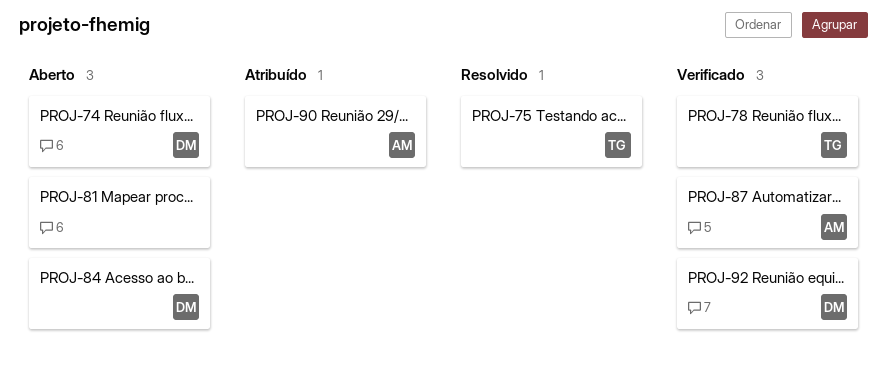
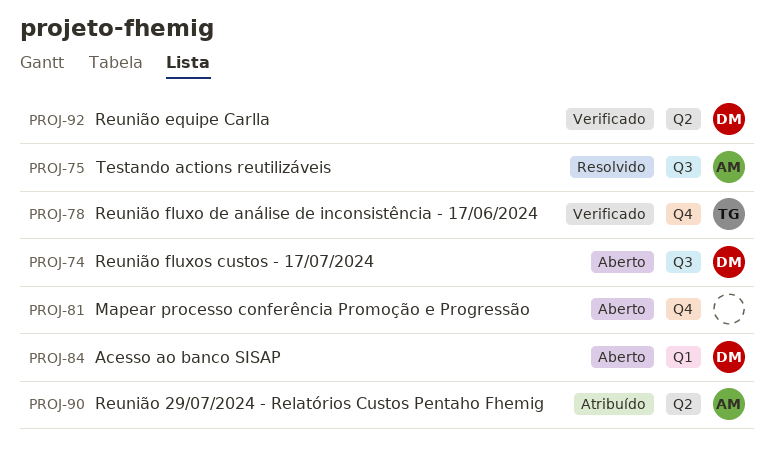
PROJ-75, owner: TG -> AM
PROJ-87: present -> none

